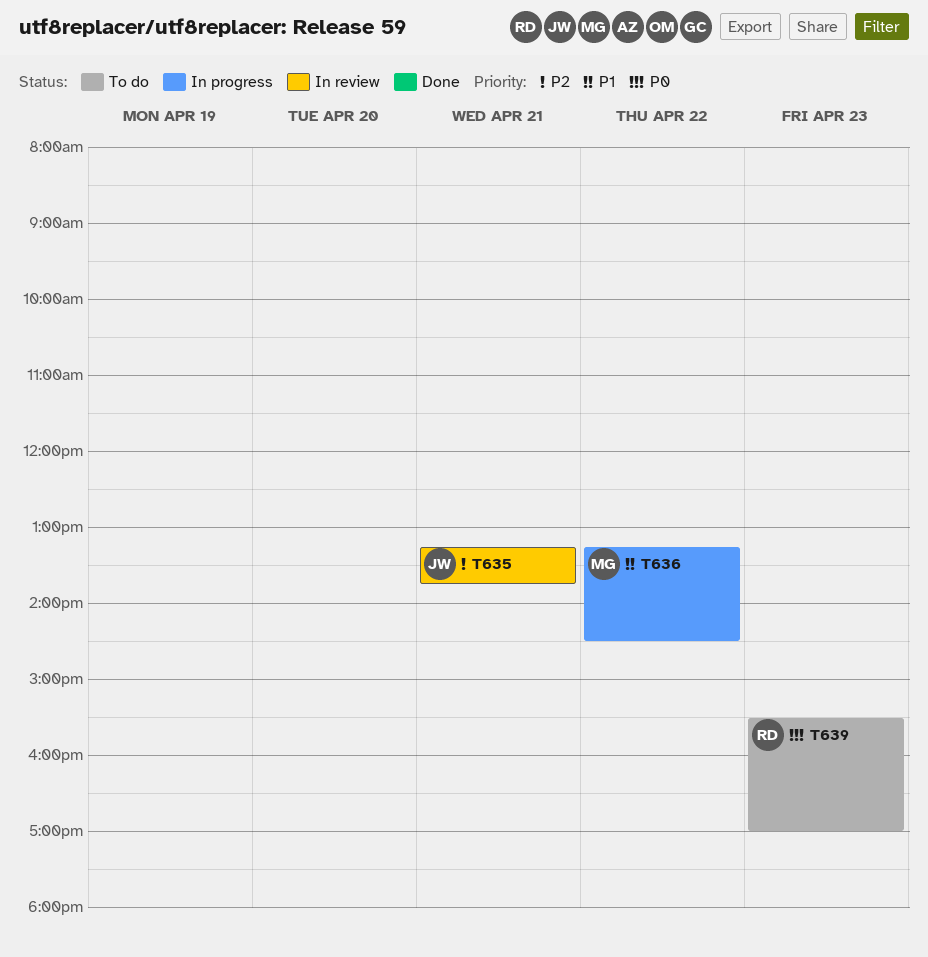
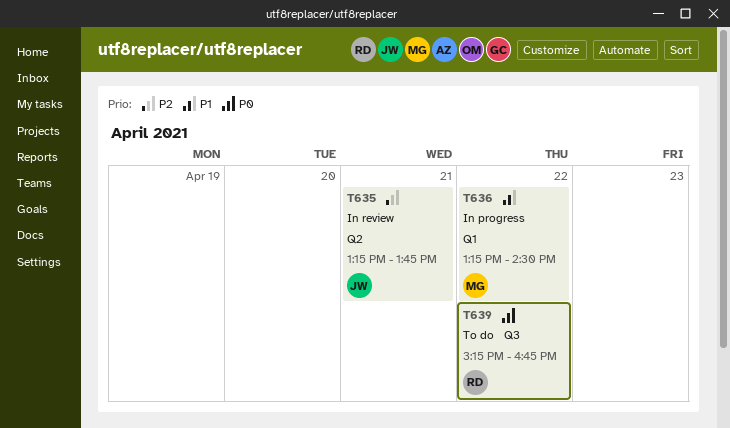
T639, day: Apr 23 -> Apr 22
T639, begins: 15:30 -> 15:15
T639, ends: 17:00 -> 16:45

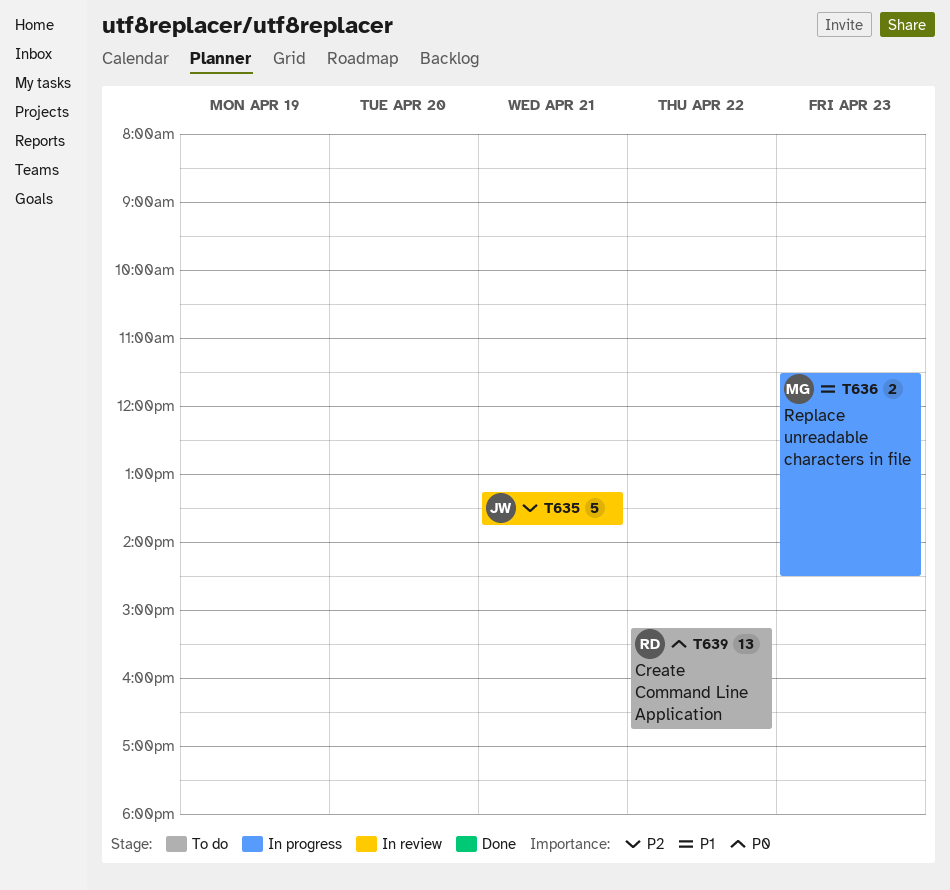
T636, day: Apr 22 -> Apr 23
T636, begins: 13:15 -> 11:30

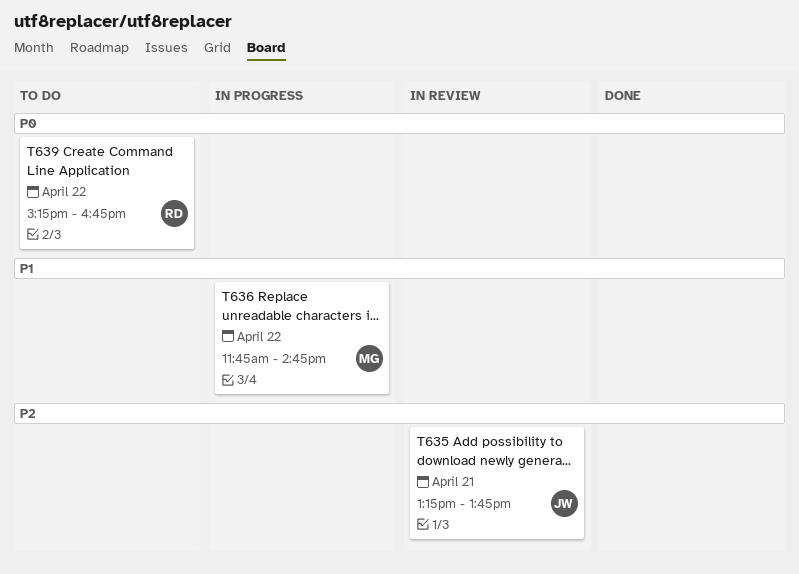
T636, day: Apr 23 -> Apr 22
T636, begins: 11:30 -> 11:45
T636, ends: 14:30 -> 14:45

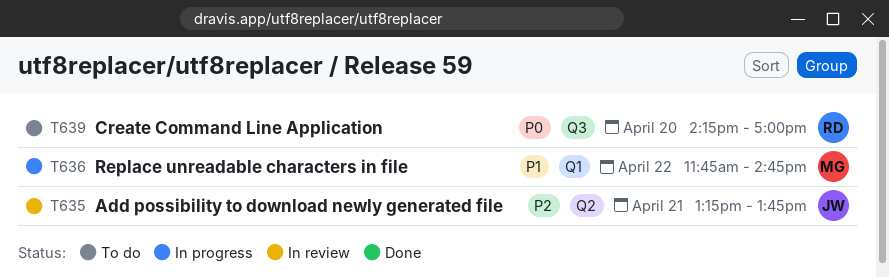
T639, day: Apr 22 -> Apr 20
T639, begins: 15:15 -> 14:15
T639, ends: 16:45 -> 17:00

